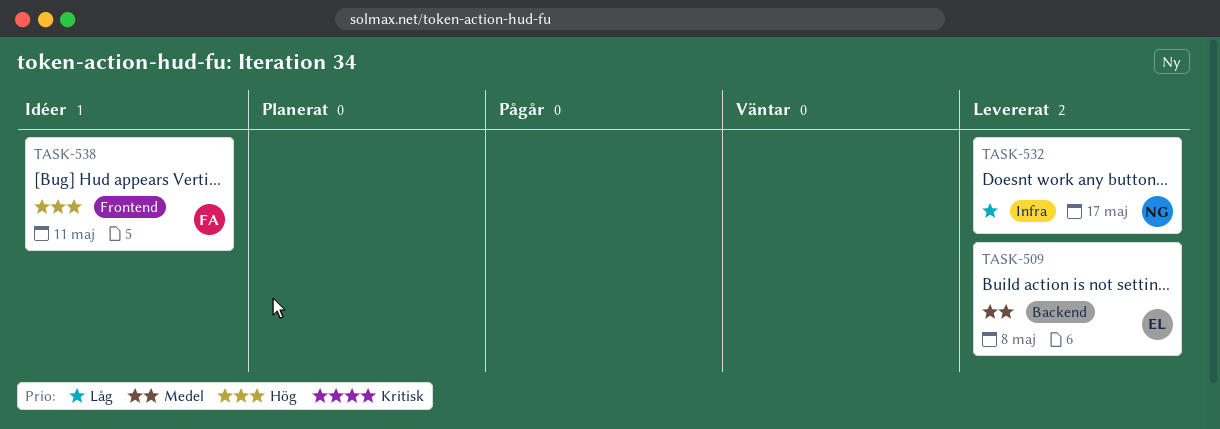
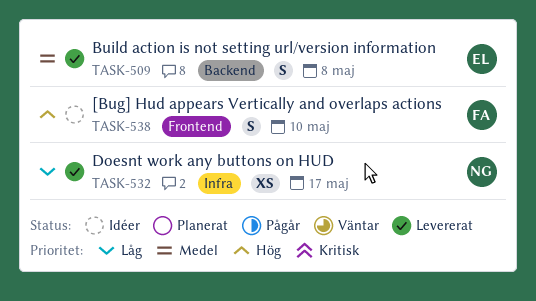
TASK-538, due: May 11 -> May 10

